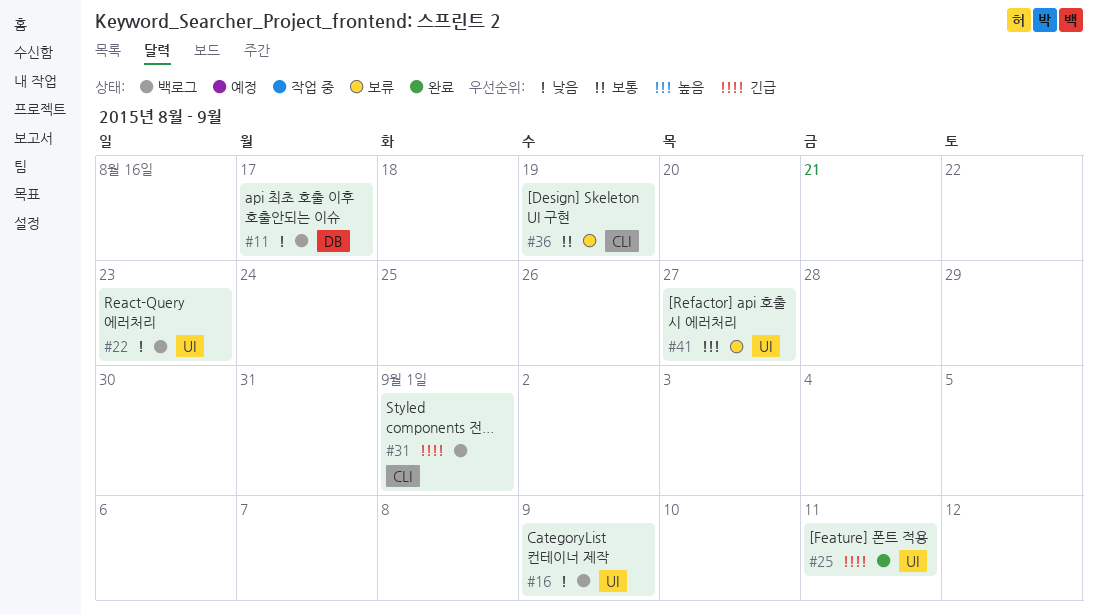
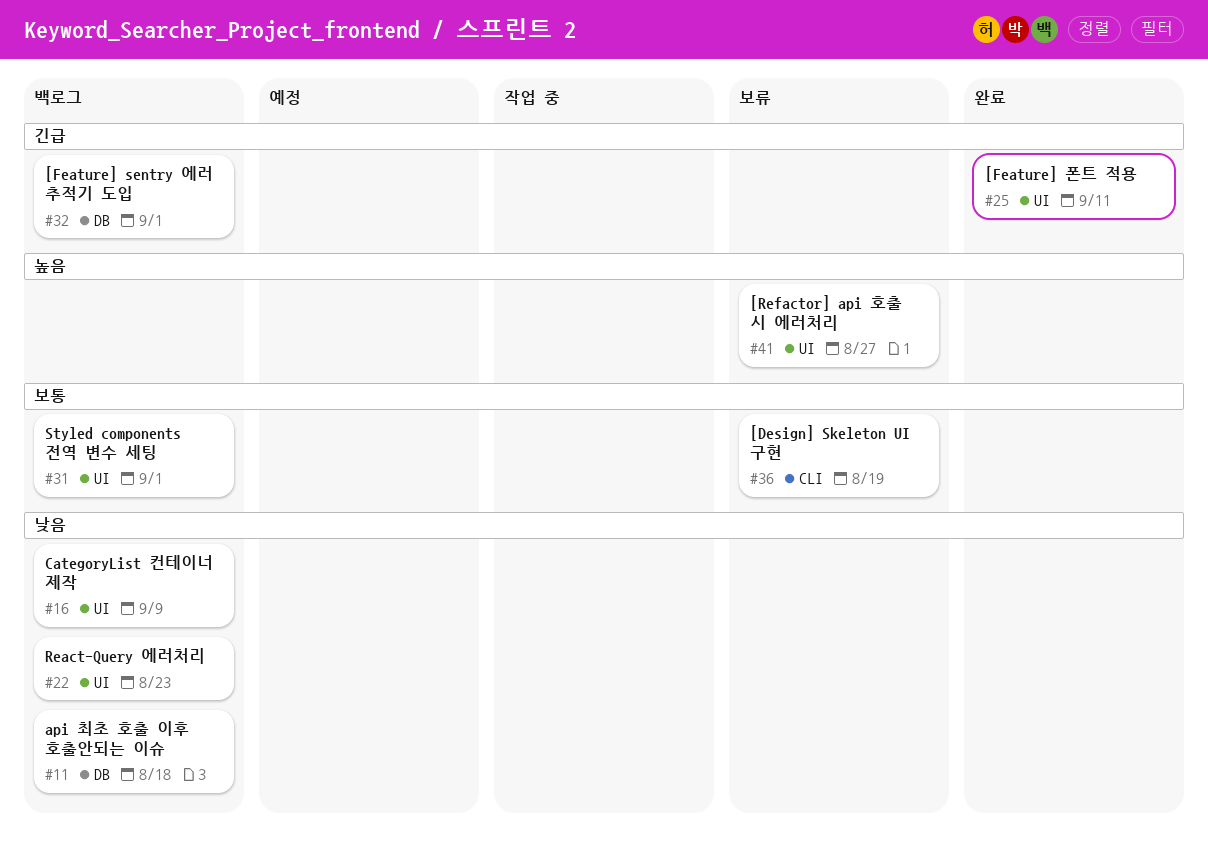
#11, due: Aug 17 -> Aug 18
#31, priority: 긴급 -> 보통
#31, label: CLI -> UI
#32: none -> present

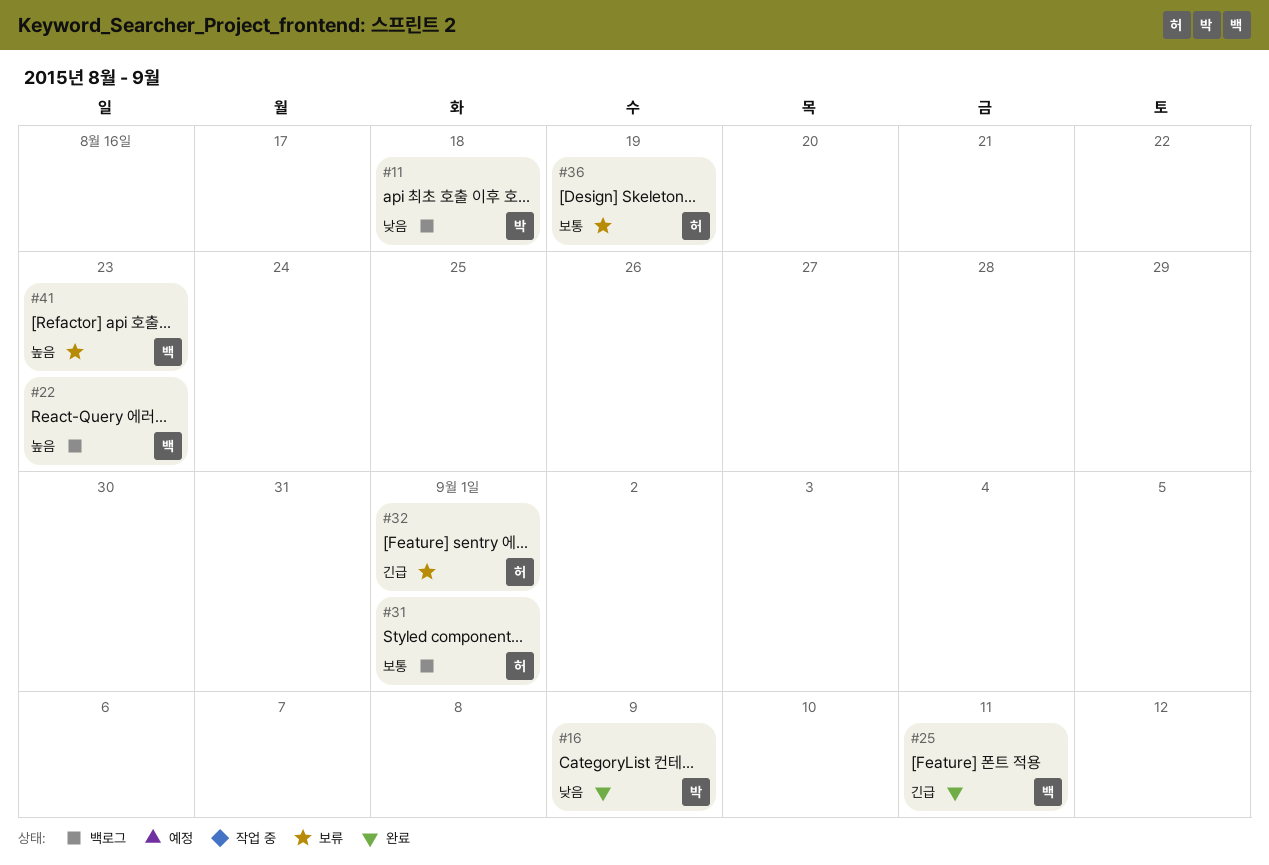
#16, status: 백로그 -> 완료
#22, priority: 낮음 -> 높음
#32, status: 백로그 -> 보류
#41, due: Aug 27 -> Aug 23

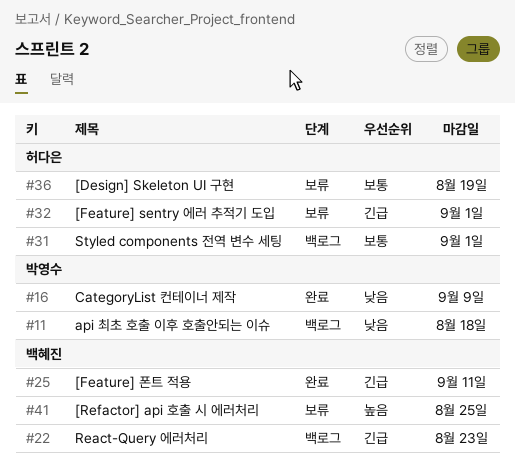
#22, priority: 높음 -> 긴급
#41, due: Aug 23 -> Aug 25

